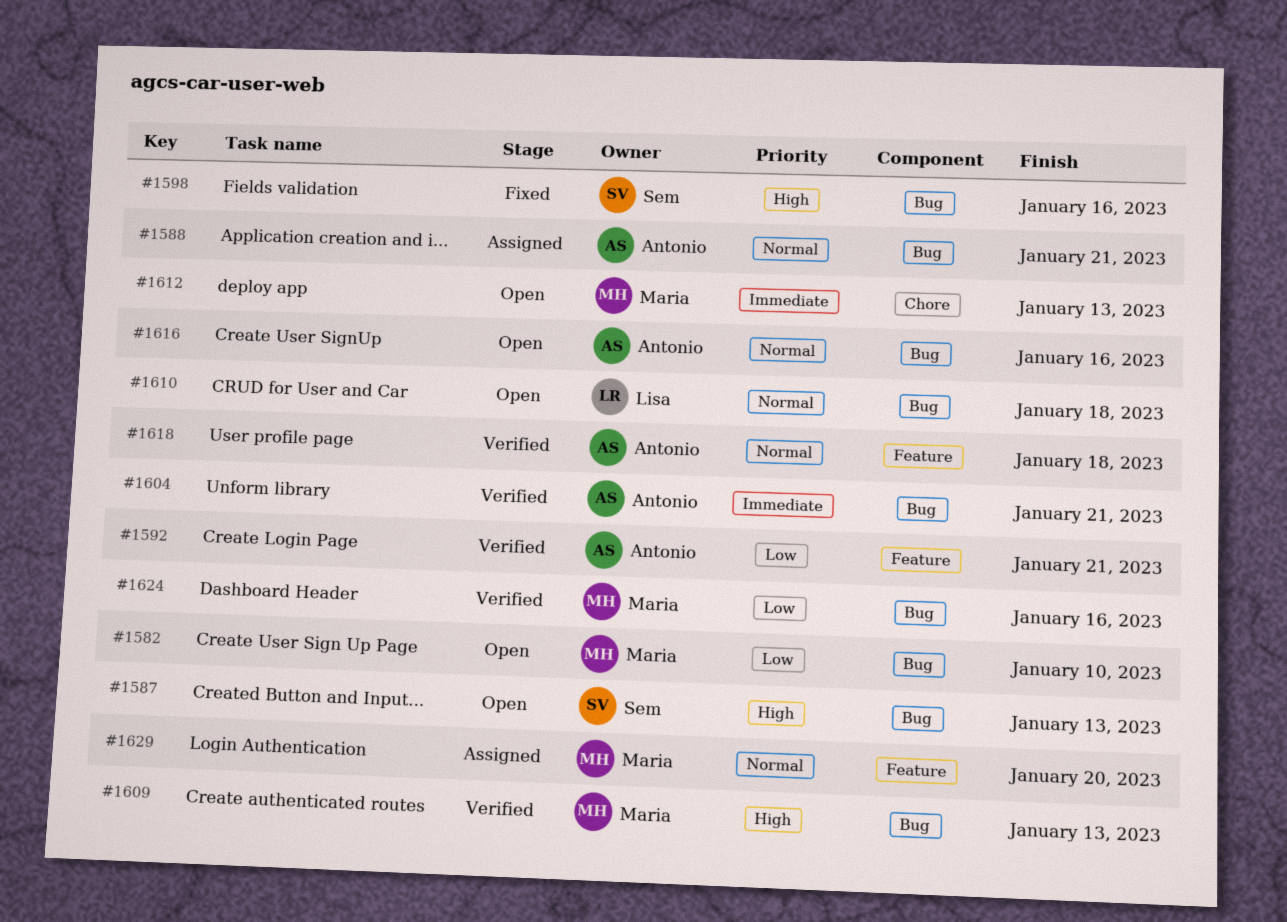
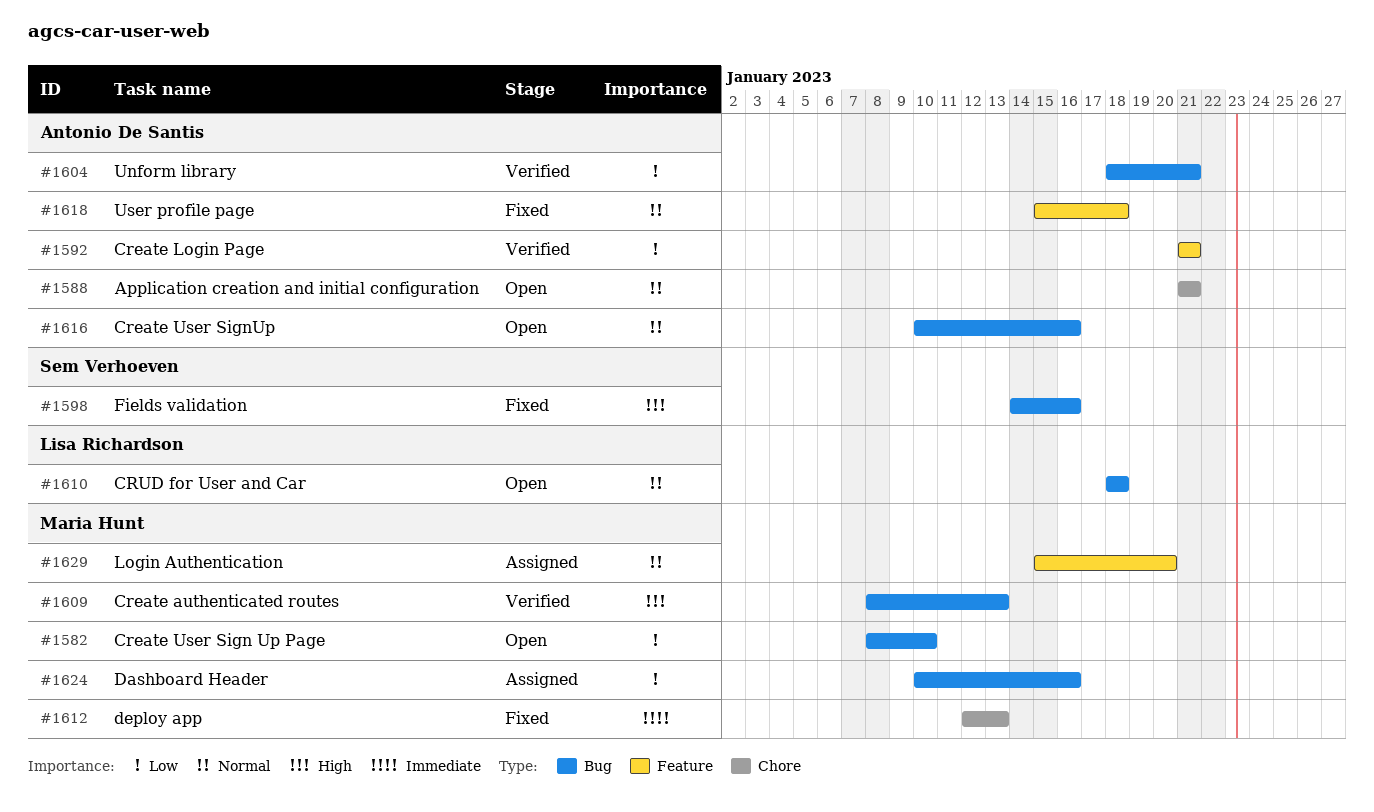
#1587: present -> none
#1588, status: Assigned -> Open
#1588, label: Bug -> Chore
#1604, priority: Immediate -> Low
#1612, status: Open -> Fixed
#1618, status: Verified -> Fixed
#1624, status: Verified -> Assigned

